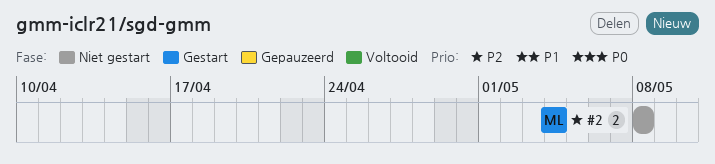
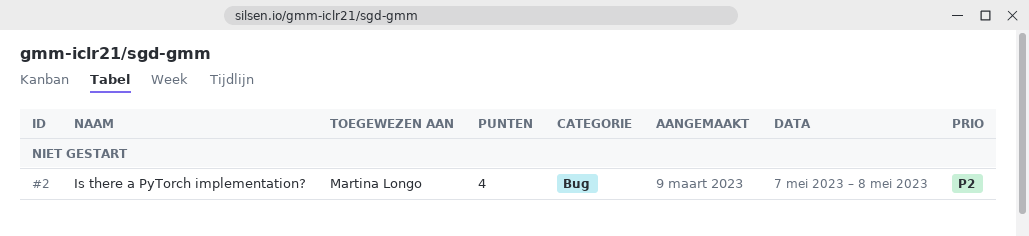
#2, estimate: 2 -> 4
#2, start: May 8 -> May 7

